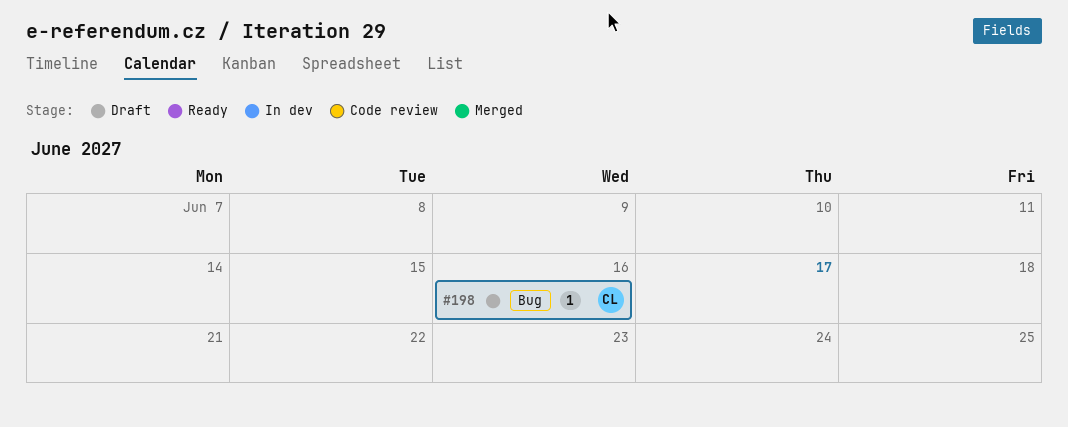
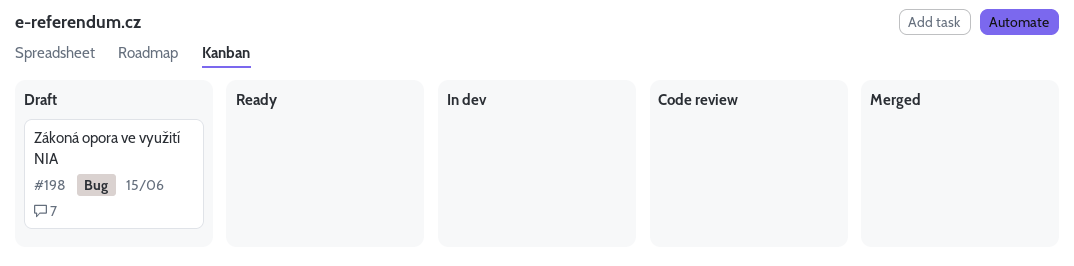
#198, due: Jun 16 -> Jun 15

